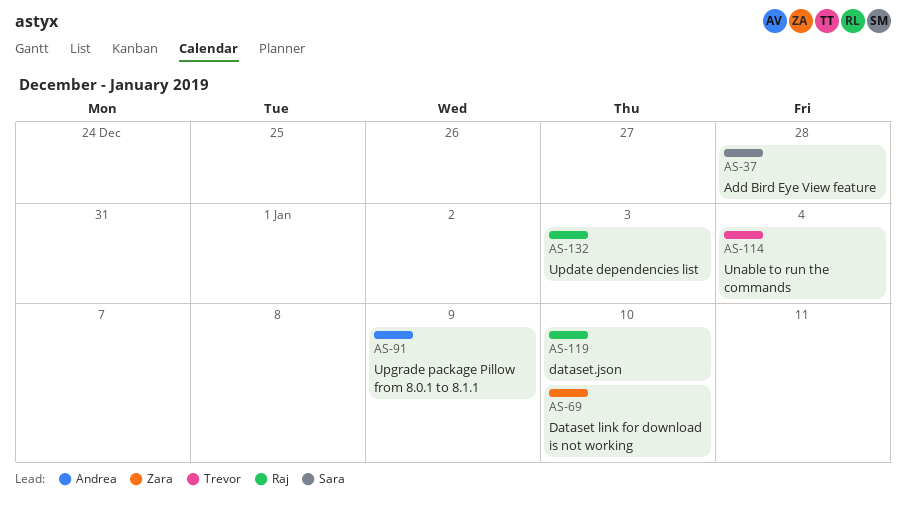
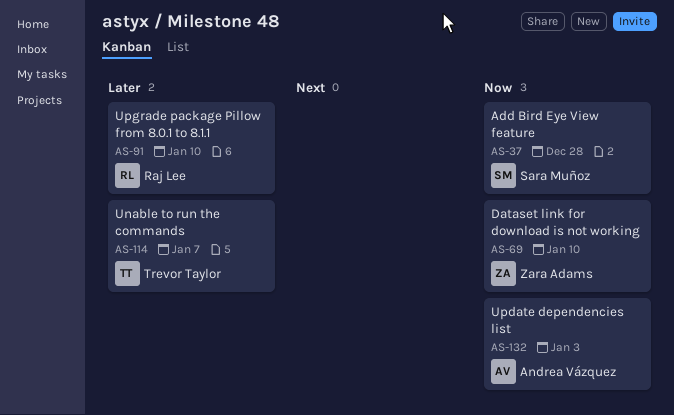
AS-91, owner: Andrea Vázquez -> Raj Lee
AS-91, due: Jan 9 -> Jan 10
AS-114, due: Jan 4 -> Jan 7
AS-119: present -> none
AS-132, owner: Raj Lee -> Andrea Vázquez

